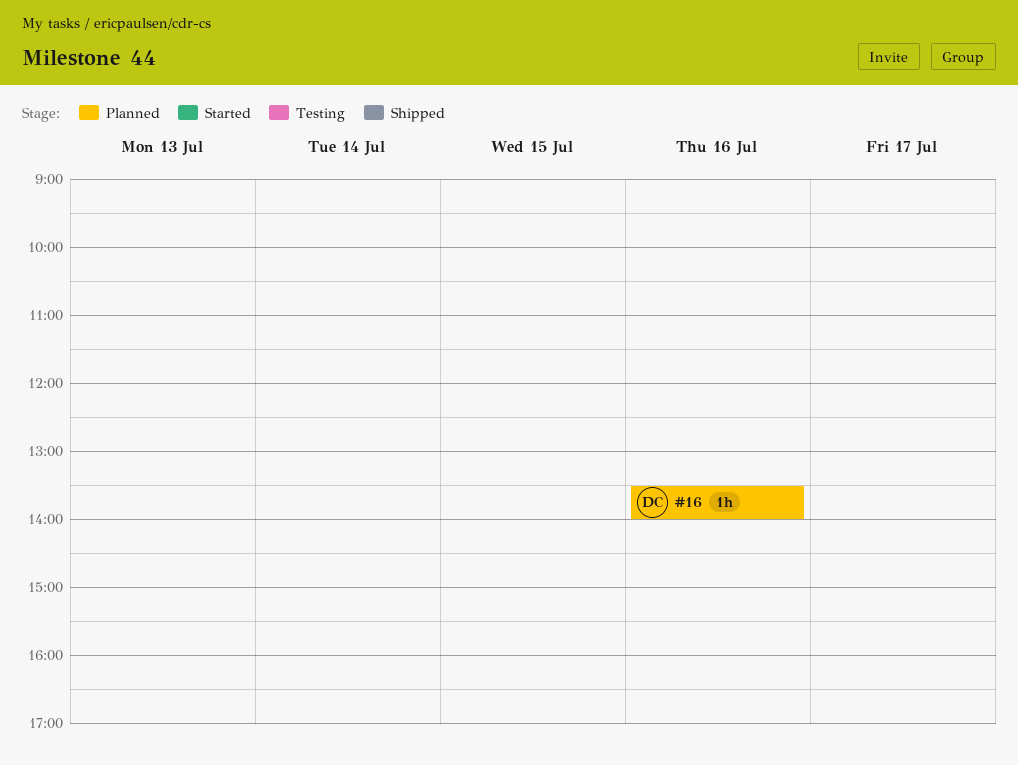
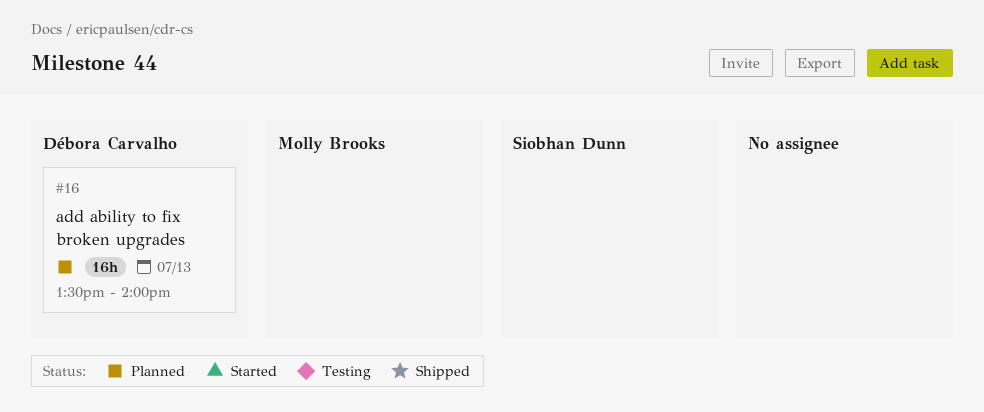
#16, estimate: 1h -> 16h
#16, day: Jul 16 -> Jul 13

